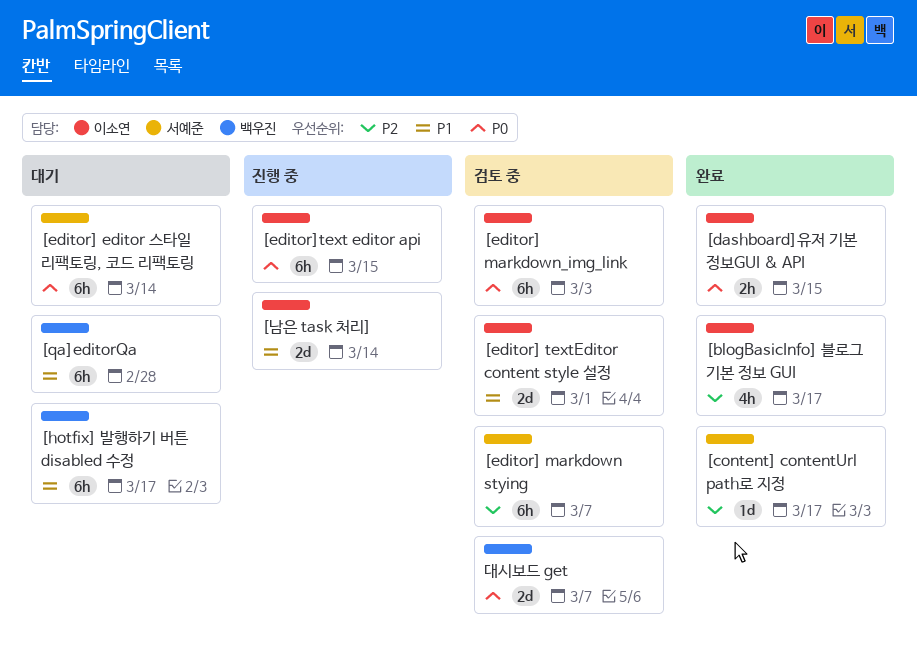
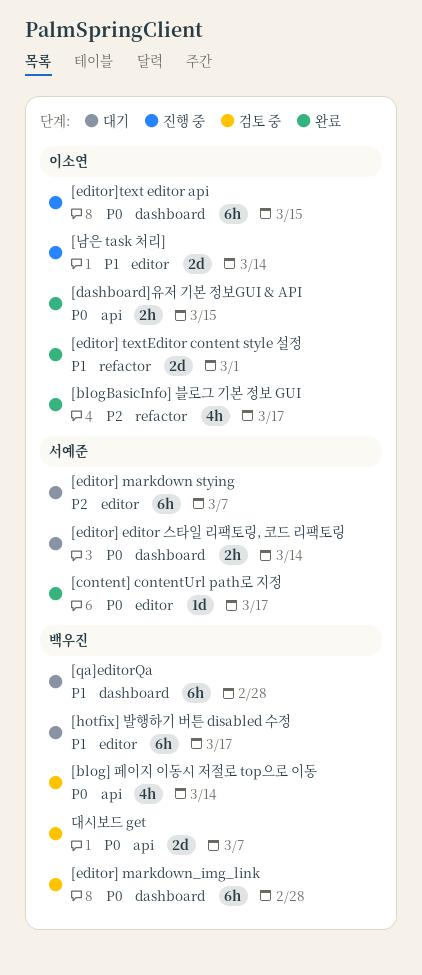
[blog] 페이지 이동시 저절로 top으로 이동: none -> present
[content] contentUrl path로 지정, priority: P2 -> P0
[editor] editor 스타일 리팩토링, 코드 리팩토링, estimate: 6h -> 2h
[editor] markdown stying, status: 검토 중 -> 대기
[editor] markdown_img_link, owner: 이소연 -> 백우진
[editor] markdown_img_link, due: Mar 3 -> Feb 28
[editor] textEditor content style 설정, status: 검토 중 -> 완료

